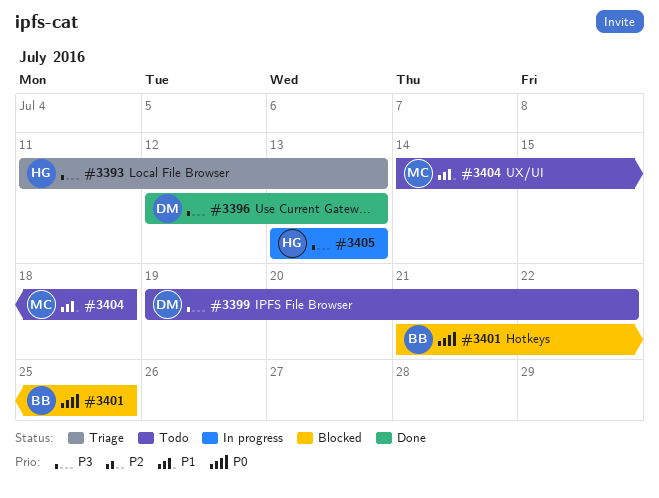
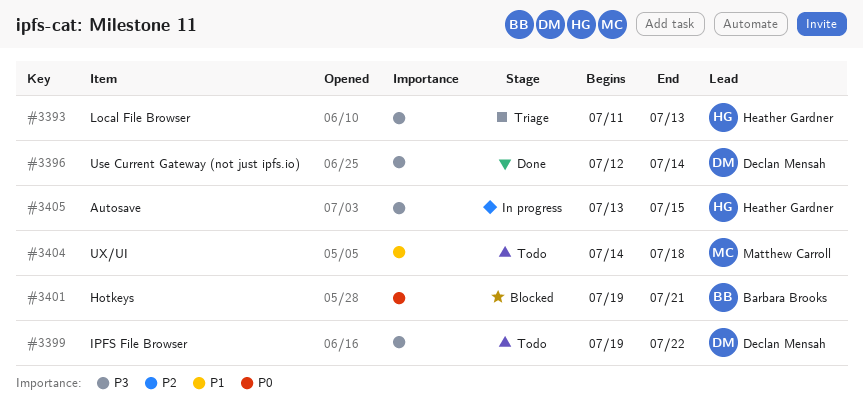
#3396, due: Jul 13 -> Jul 14
#3401, start: Jul 21 -> Jul 19
#3401, due: Jul 25 -> Jul 21
#3405, due: Jul 13 -> Jul 15

